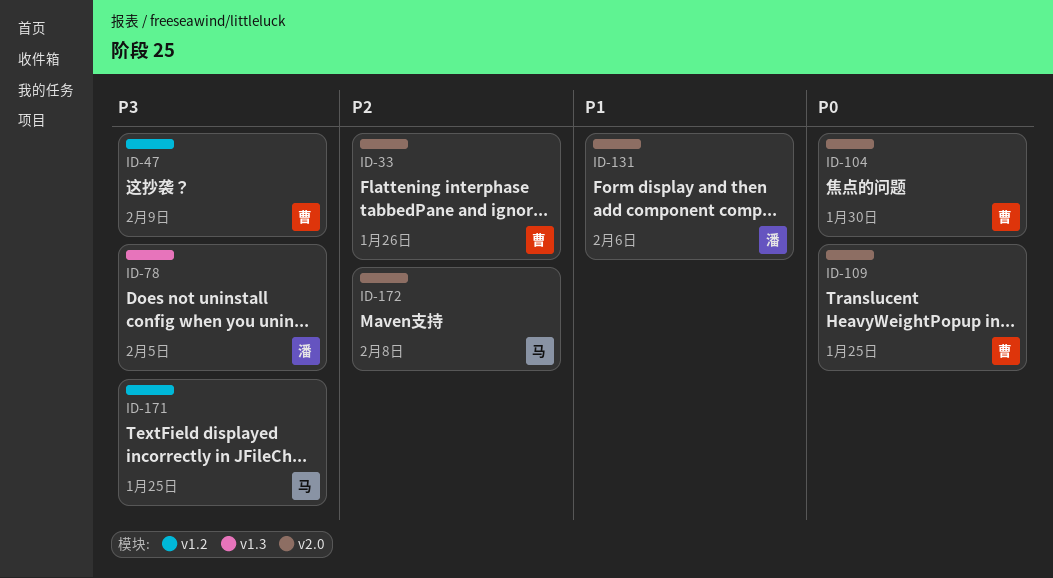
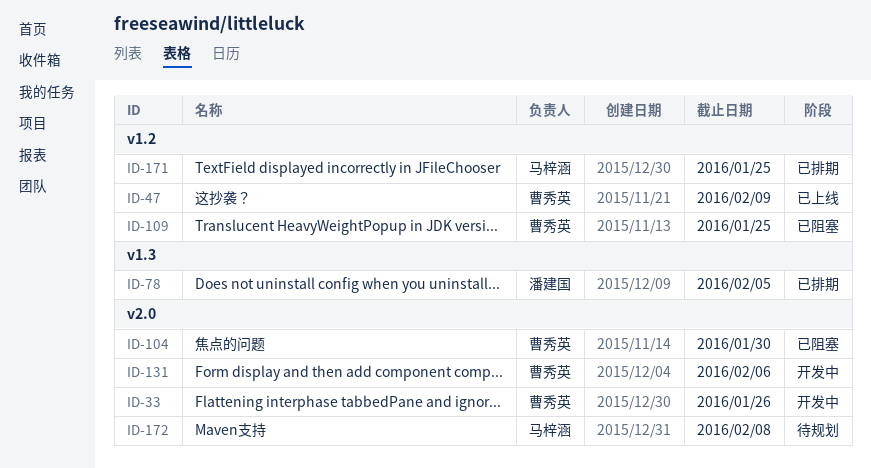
ID-109, label: v2.0 -> v1.2
ID-131, owner: 潘建国 -> 曹秀英

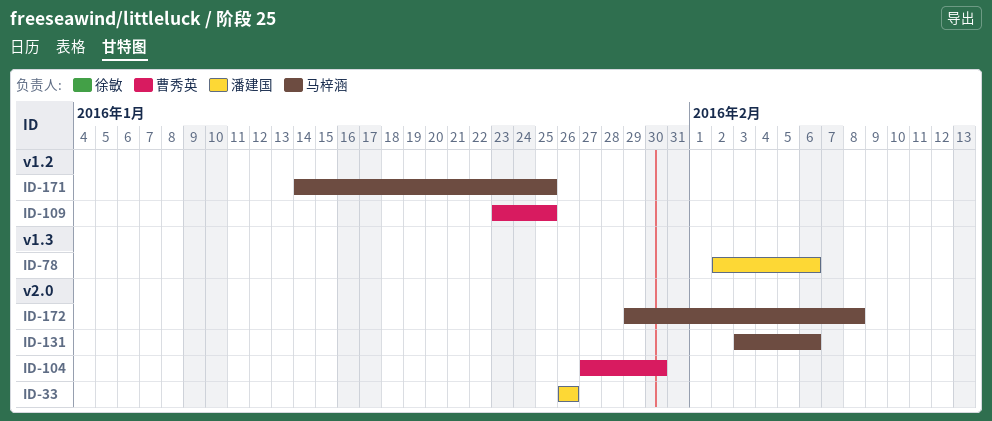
ID-33, owner: 曹秀英 -> 潘建国
ID-47: present -> none
ID-78, due: Feb 5 -> Feb 6
ID-131, owner: 曹秀英 -> 马梓涵

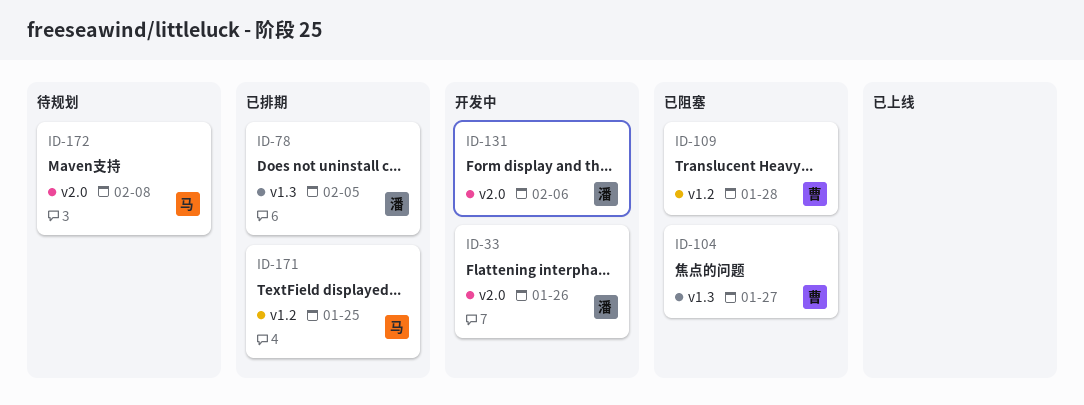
ID-78, due: Feb 6 -> Feb 5
ID-104, label: v2.0 -> v1.3
ID-104, due: Jan 30 -> Jan 27
ID-109, due: Jan 25 -> Jan 28
ID-131, owner: 马梓涵 -> 潘建国

